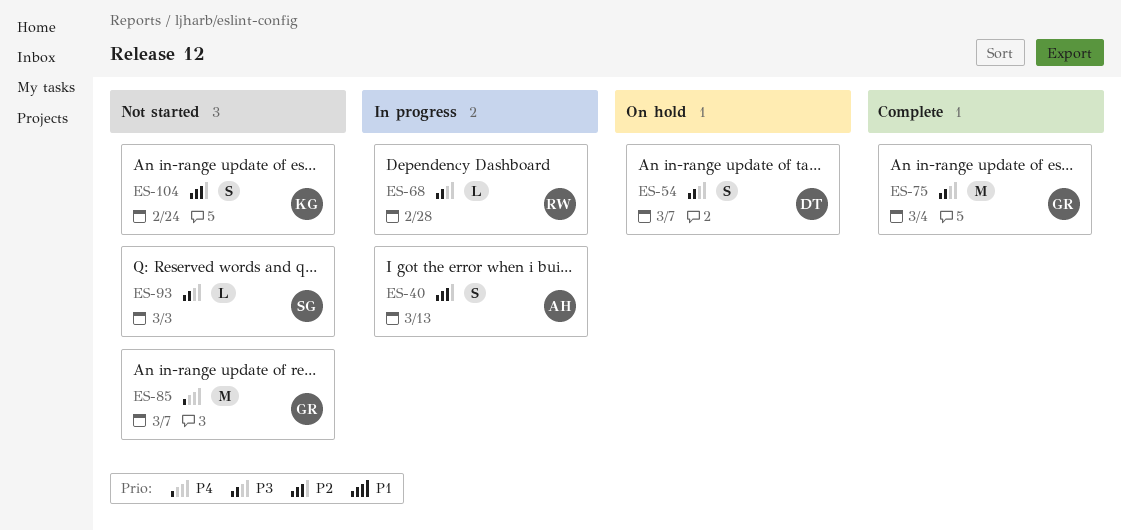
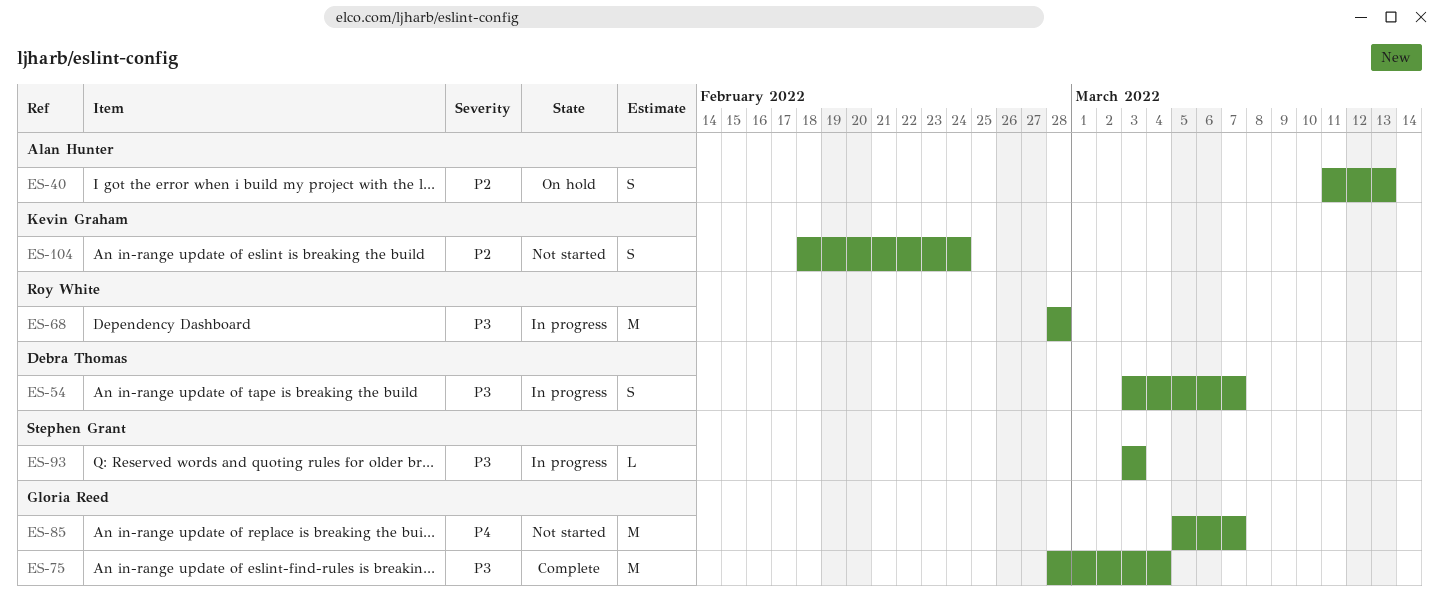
ES-40, status: In progress -> On hold
ES-54, status: On hold -> In progress
ES-68, estimate: L -> M
ES-93, status: Not started -> In progress

